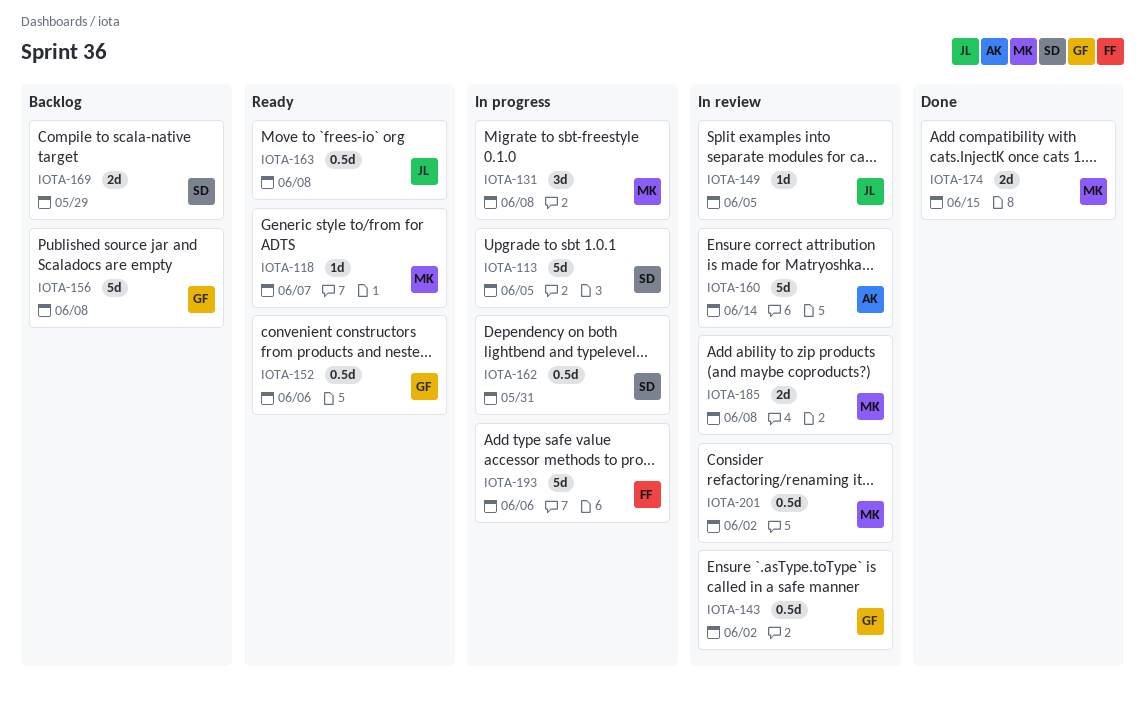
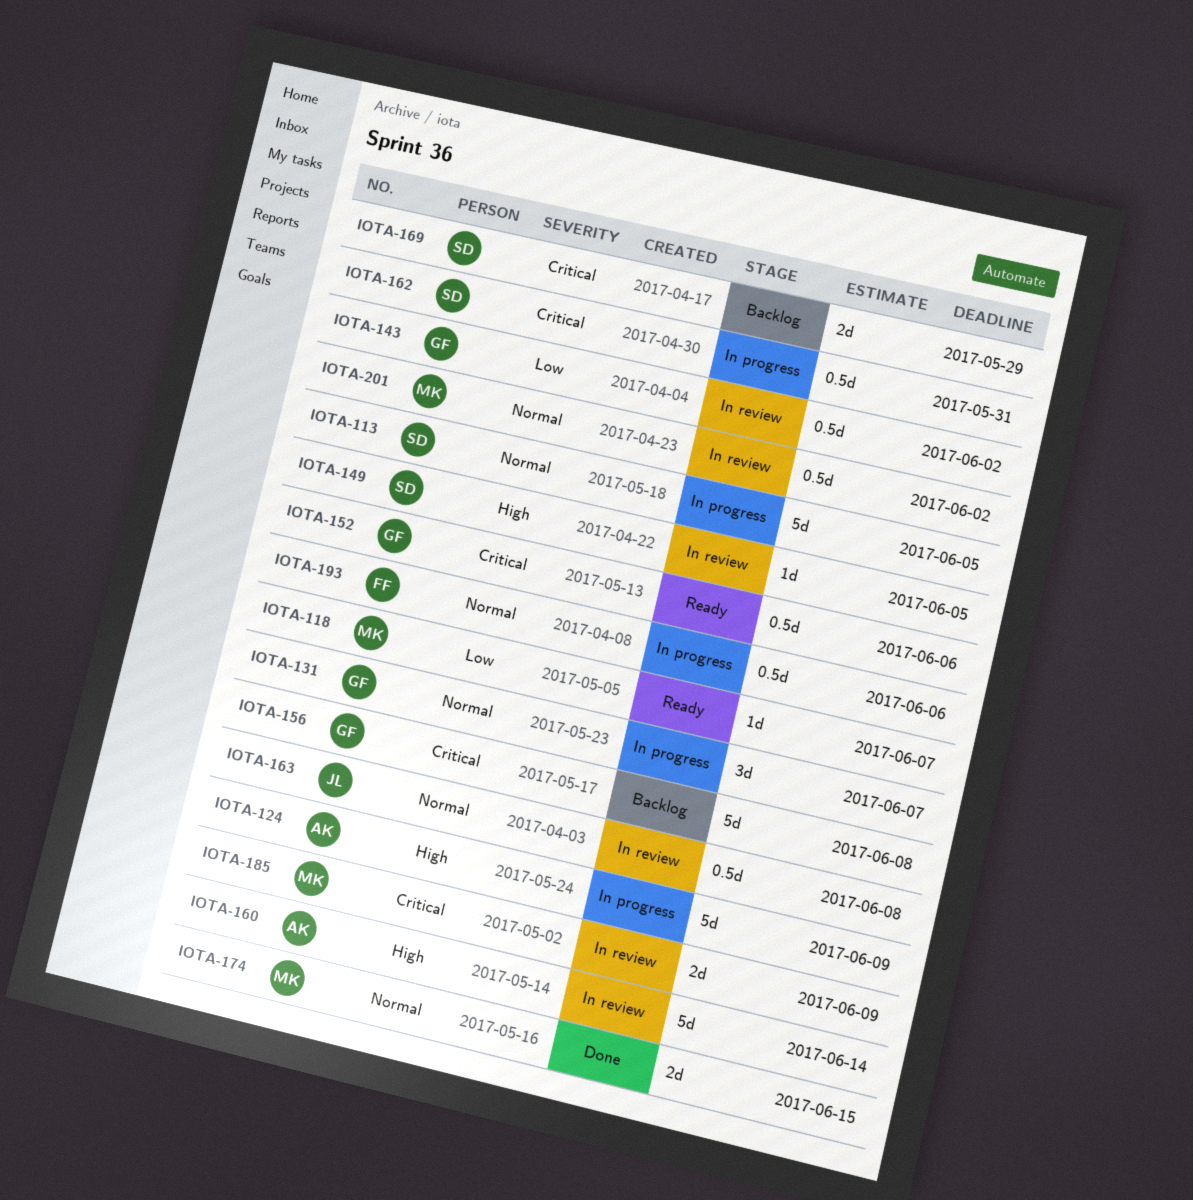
IOTA-124: none -> present
IOTA-131, owner: MK -> GF
IOTA-131, due: Jun 8 -> Jun 7
IOTA-149, owner: JL -> SD
IOTA-163, status: Ready -> In review
IOTA-185, due: Jun 8 -> Jun 9
IOTA-193, estimate: 5d -> 0.5d

